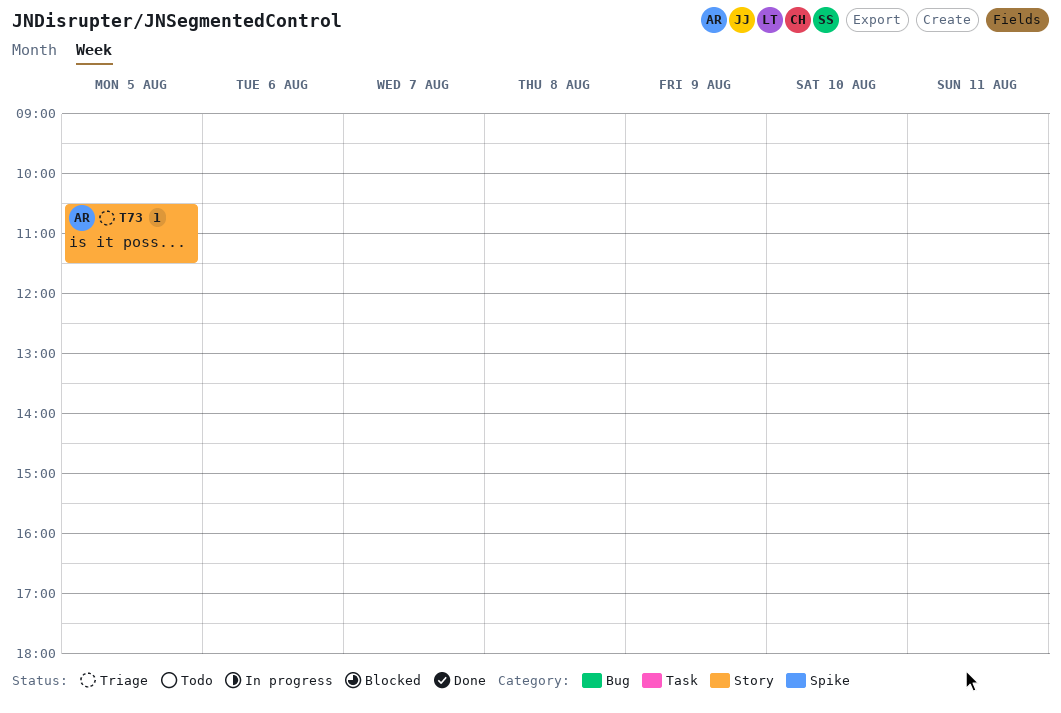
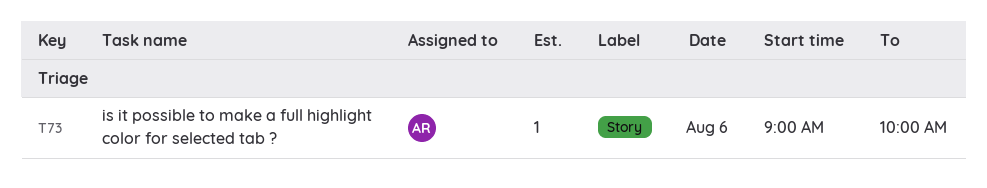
T73, day: Aug 5 -> Aug 6
T73, begins: 10:30 -> 09:00
T73, ends: 11:30 -> 10:00

